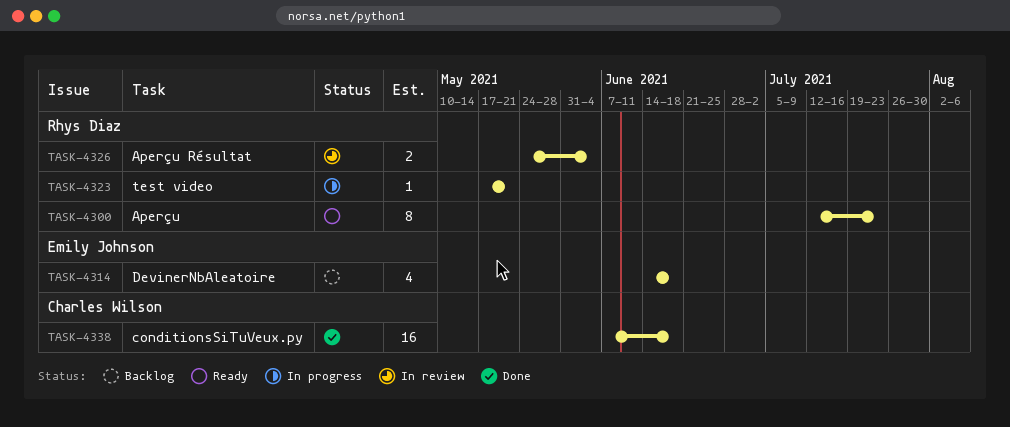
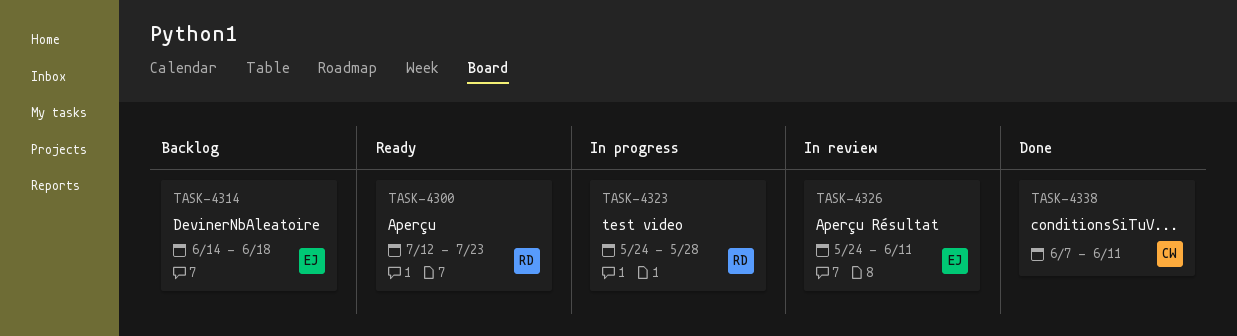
TASK-4323, start: May 17 -> May 24
TASK-4323, due: May 21 -> May 28
TASK-4326, owner: Rhys Diaz -> Emily Johnson
TASK-4326, due: Jun 4 -> Jun 11
TASK-4338, due: Jun 18 -> Jun 11

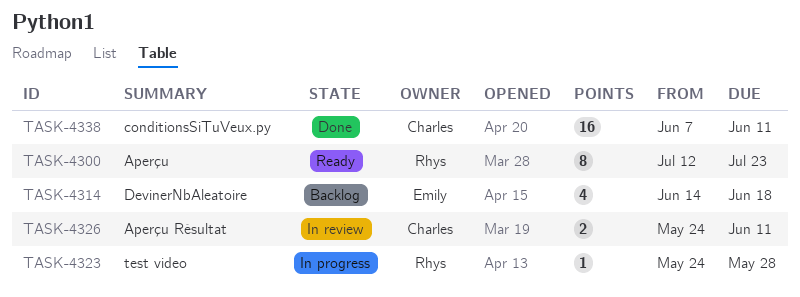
TASK-4326, owner: Emily -> Charles

